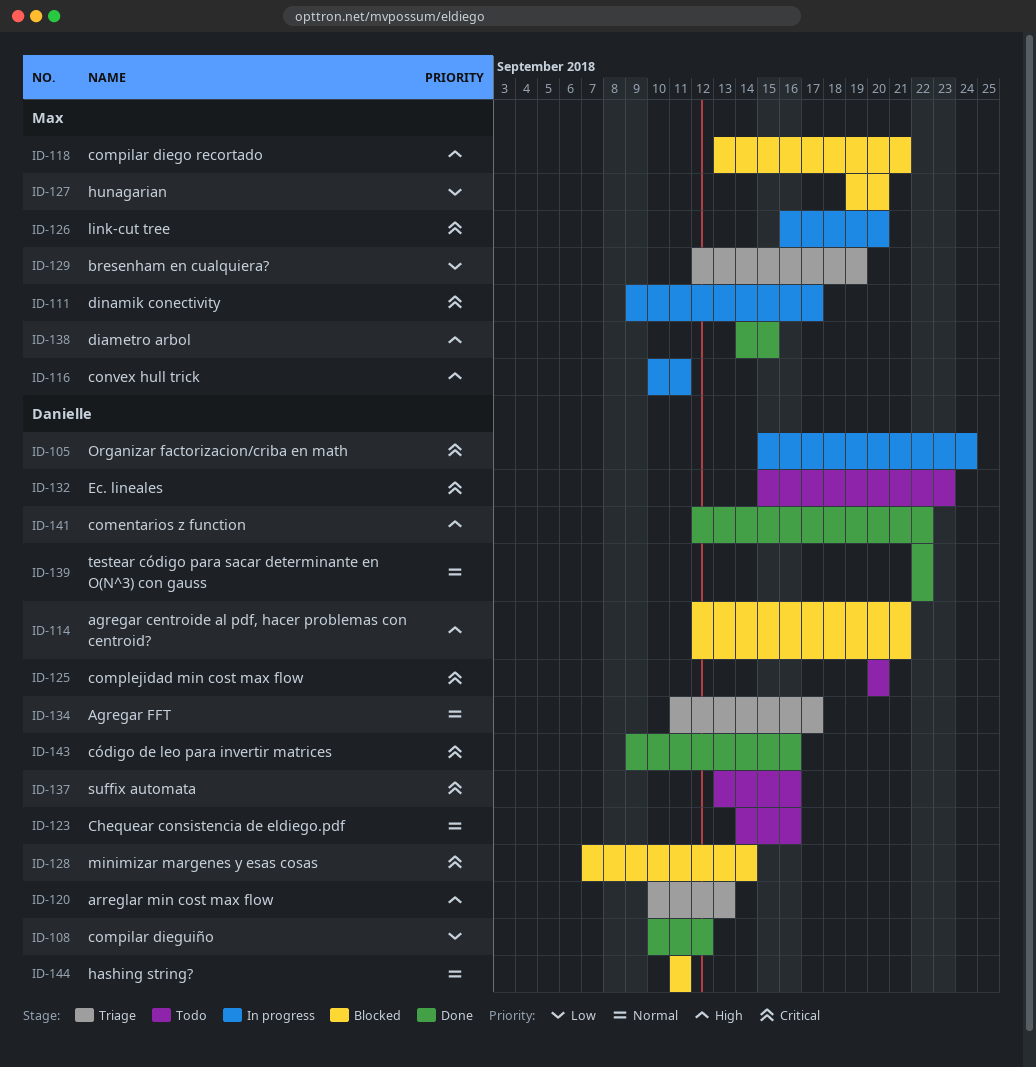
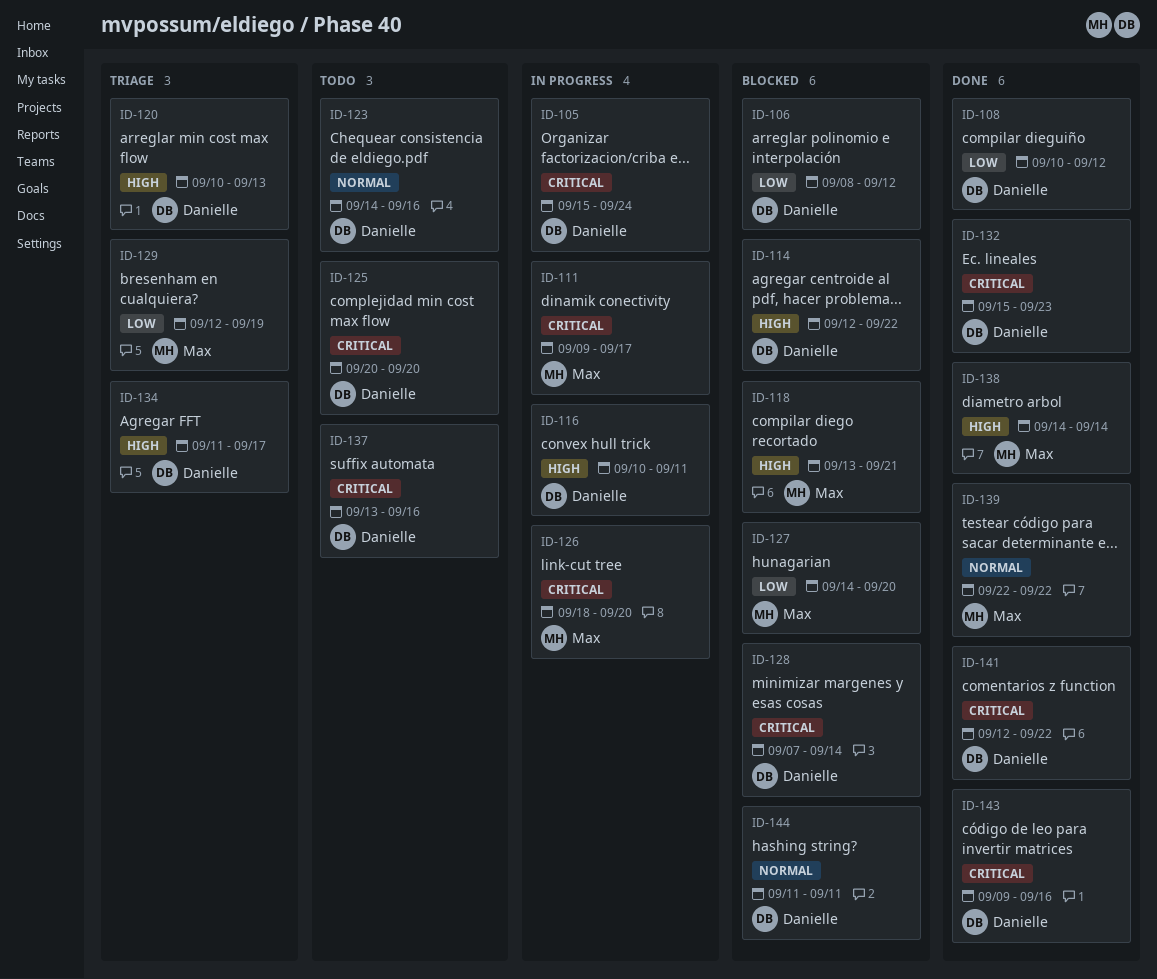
ID-106: none -> present
ID-114, due: Sep 21 -> Sep 22
ID-116, owner: Max -> Danielle
ID-126, start: Sep 16 -> Sep 18
ID-127, start: Sep 19 -> Sep 14
ID-132, status: Todo -> Done
ID-134, priority: Normal -> High
ID-138, due: Sep 15 -> Sep 14
ID-139, owner: Danielle -> Max
ID-141, priority: High -> Critical

